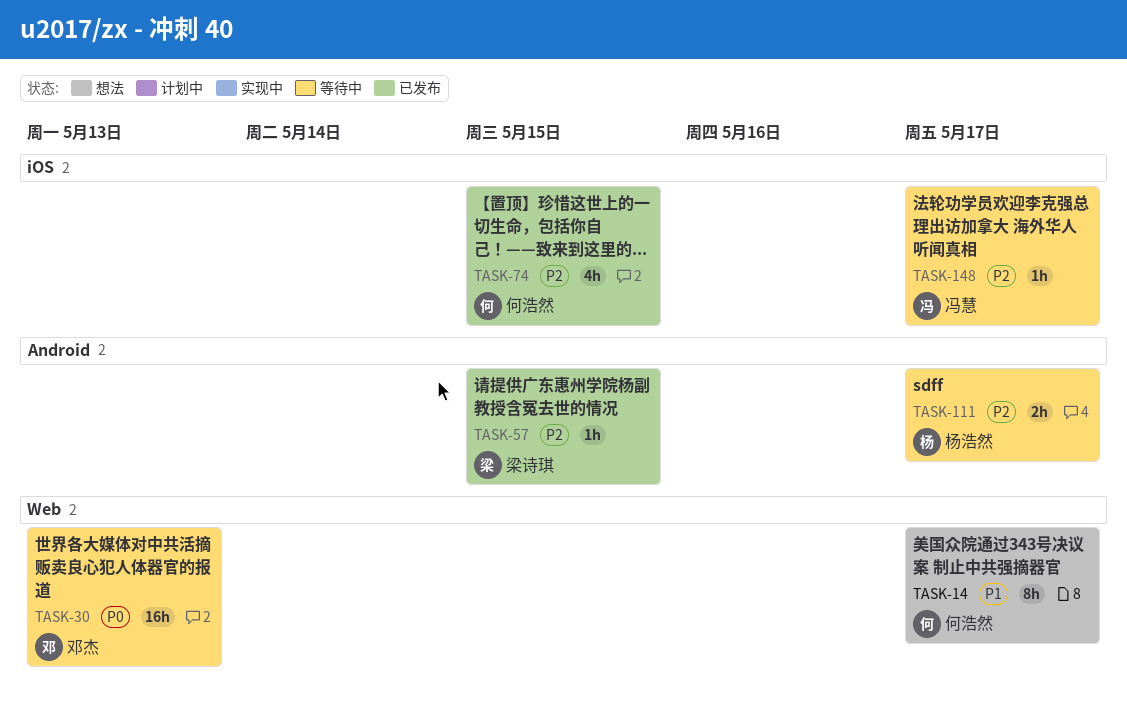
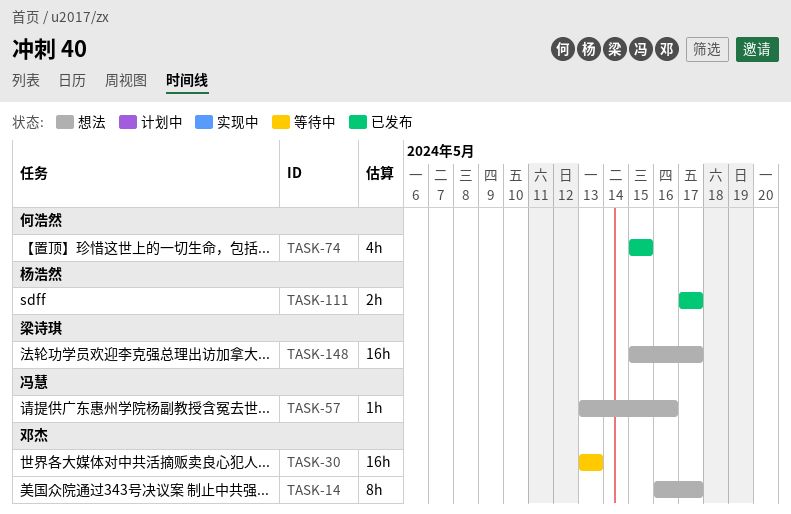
TASK-14, owner: 何浩然 -> 邓杰
TASK-57, status: 已发布 -> 想法
TASK-57, owner: 梁诗琪 -> 冯慧
TASK-57, due: May 15 -> May 16
TASK-111, status: 等待中 -> 已发布
TASK-148, status: 等待中 -> 想法
TASK-148, owner: 冯慧 -> 梁诗琪
TASK-148, estimate: 1h -> 16h

